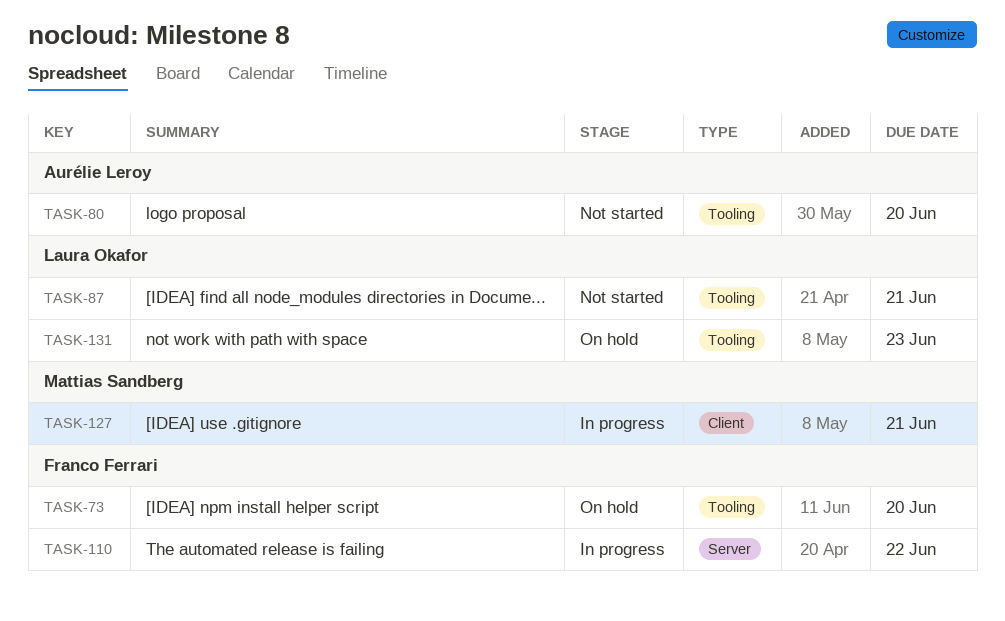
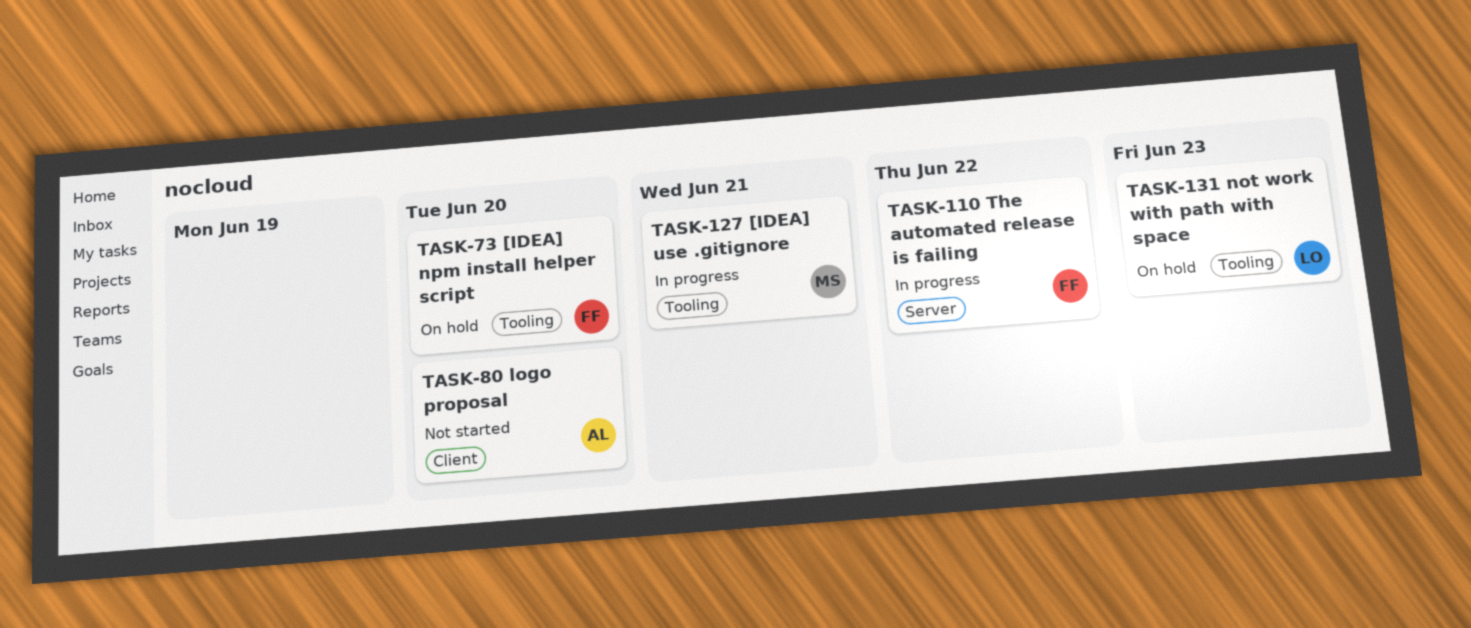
TASK-80, label: Tooling -> Client
TASK-87: present -> none
TASK-127, label: Client -> Tooling

